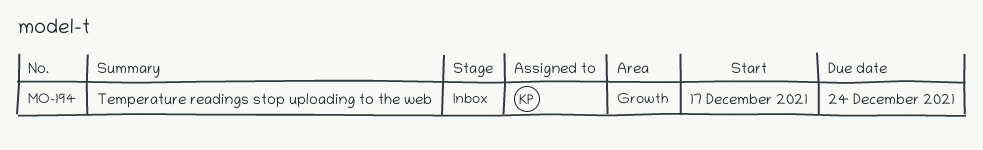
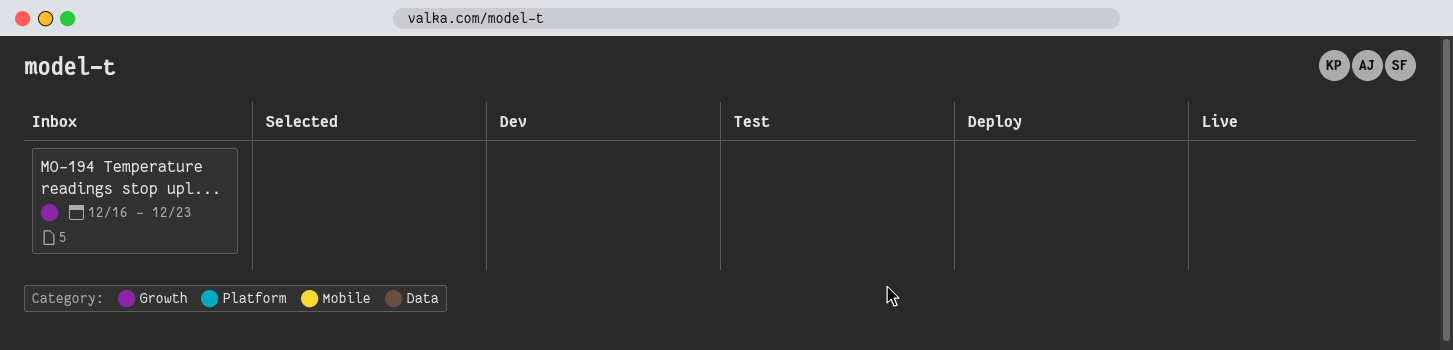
MO-194, start: Dec 17 -> Dec 16
MO-194, due: Dec 24 -> Dec 23

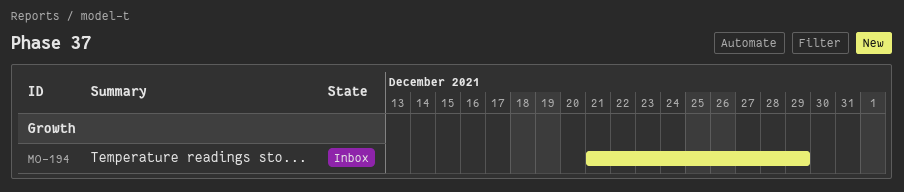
MO-194, start: Dec 16 -> Dec 21
MO-194, due: Dec 23 -> Dec 29

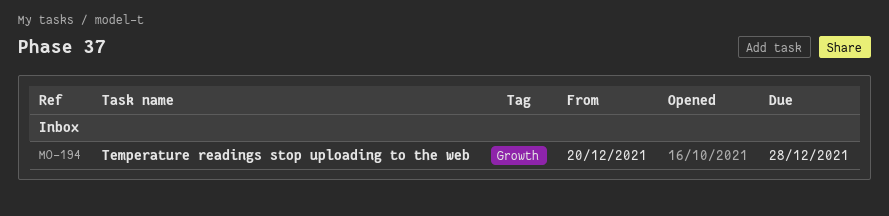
MO-194, start: Dec 21 -> Dec 20
MO-194, due: Dec 29 -> Dec 28

